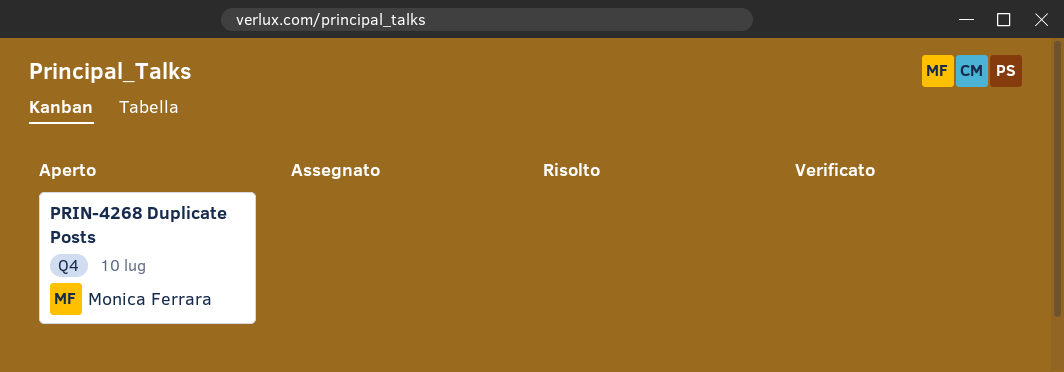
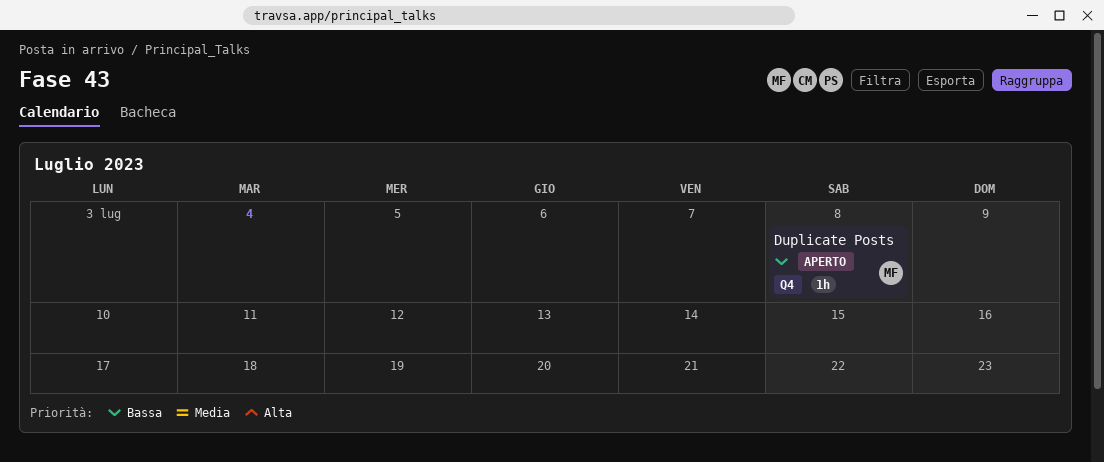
Duplicate Posts, due: Jul 10 -> Jul 8

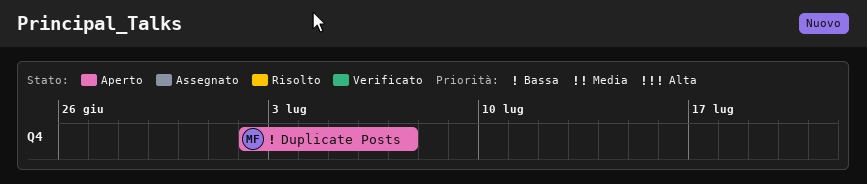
Duplicate Posts, due: Jul 8 -> Jul 7

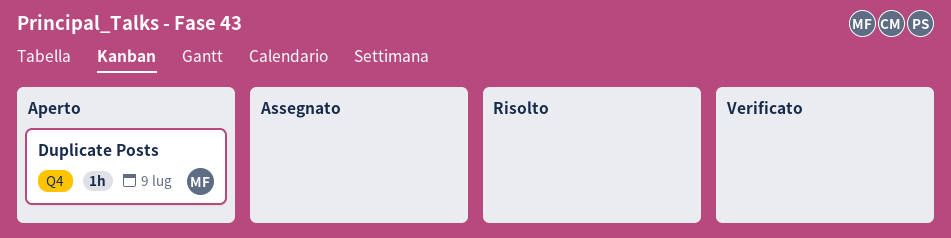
Duplicate Posts, due: Jul 7 -> Jul 9

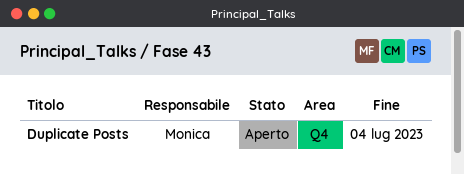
Duplicate Posts, due: Jul 9 -> Jul 4

